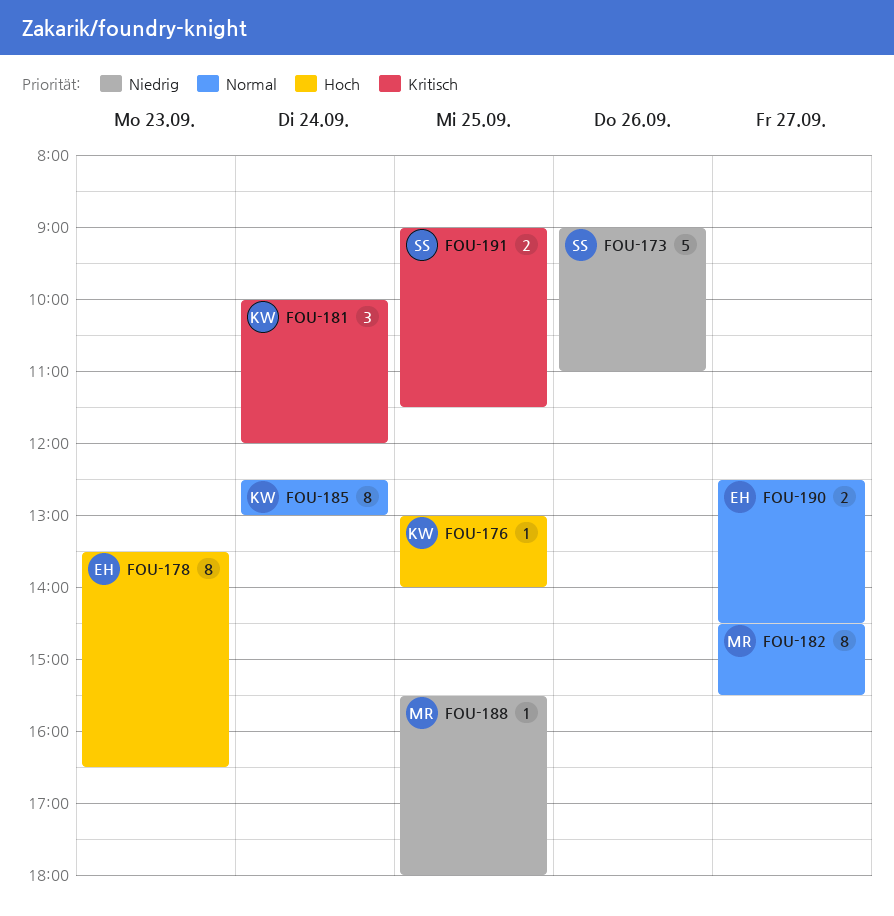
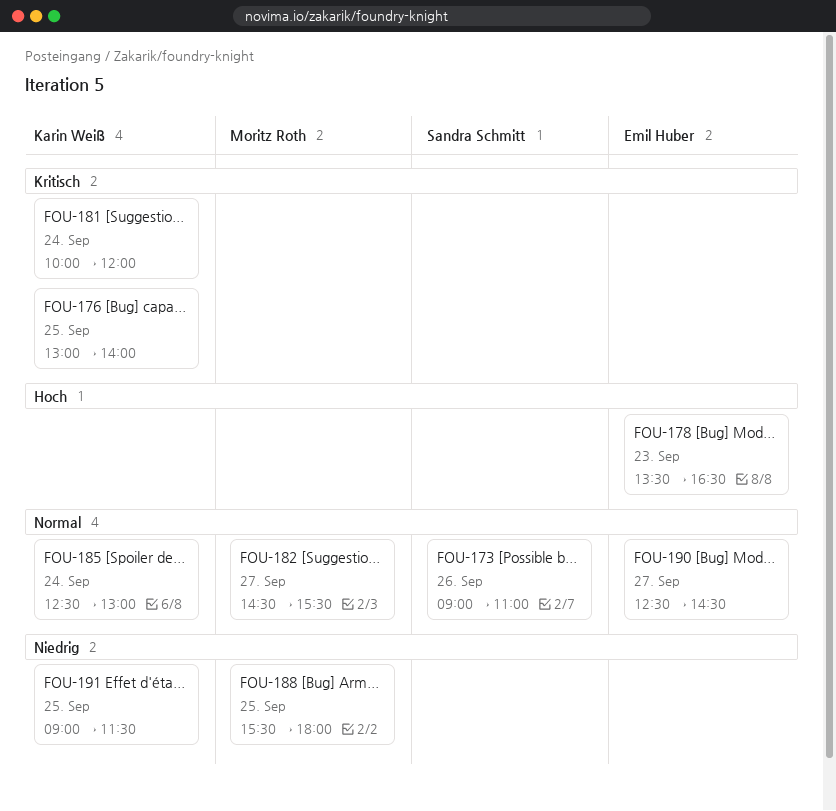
FOU-173, priority: Niedrig -> Normal
FOU-176, priority: Hoch -> Kritisch
FOU-191, owner: Sandra Schmitt -> Karin Weiß
FOU-191, priority: Kritisch -> Niedrig

